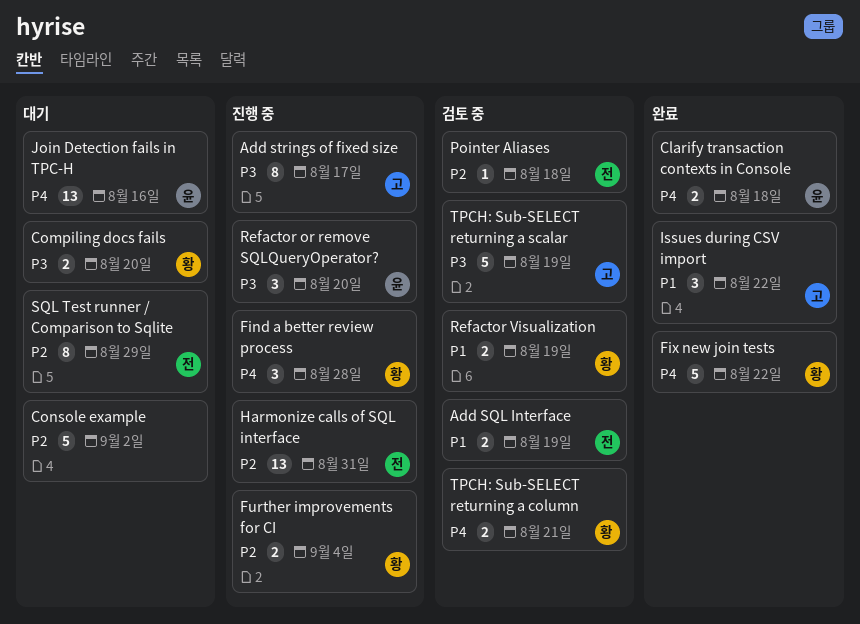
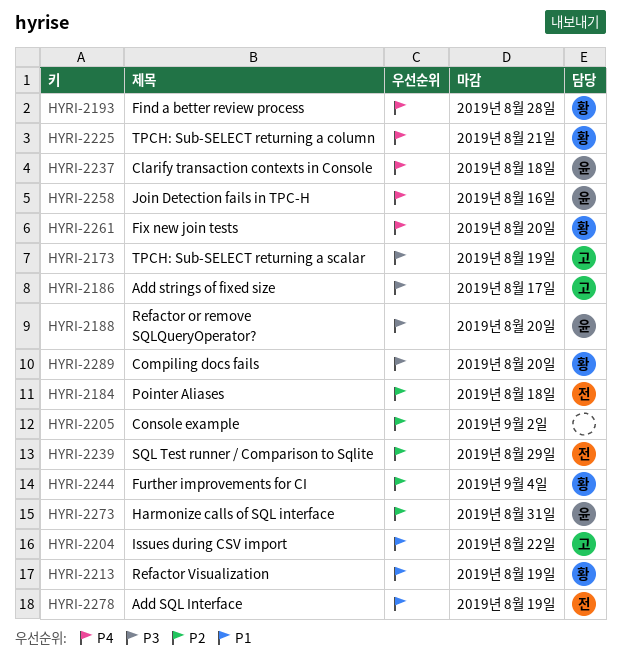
Fix new join tests, due: Aug 22 -> Aug 20
Harmonize calls of SQL interface, owner: 전 -> 윤

